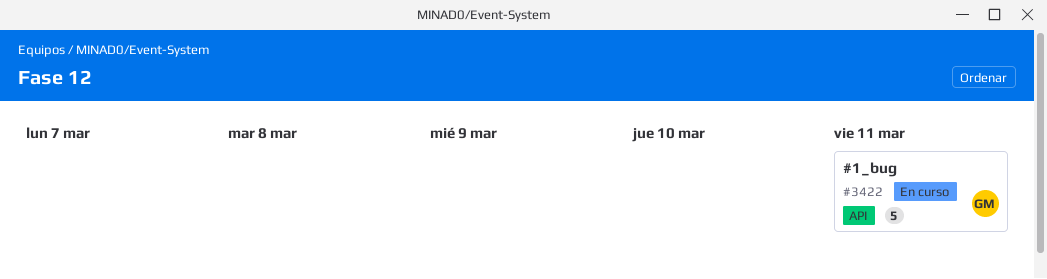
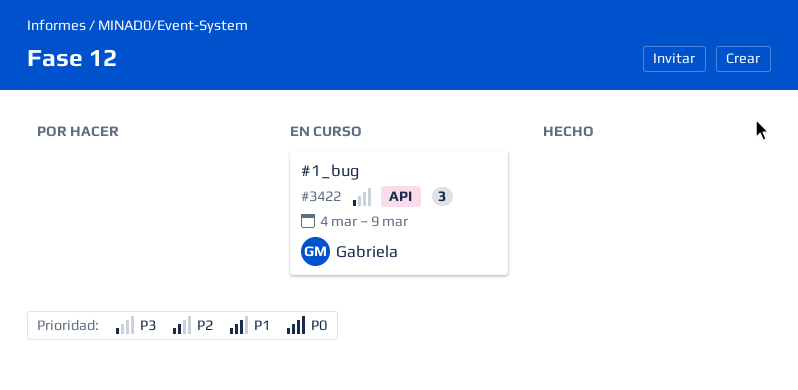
#3422, estimate: 5 -> 3
#3422, due: Mar 11 -> Mar 9

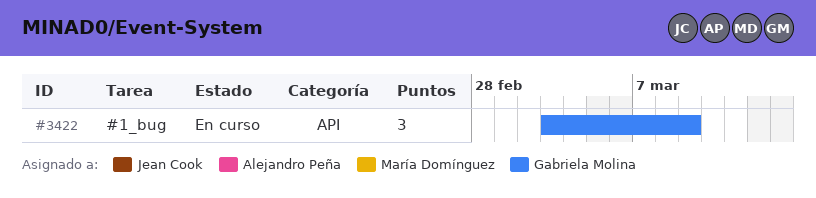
#3422, start: Mar 4 -> Mar 3

